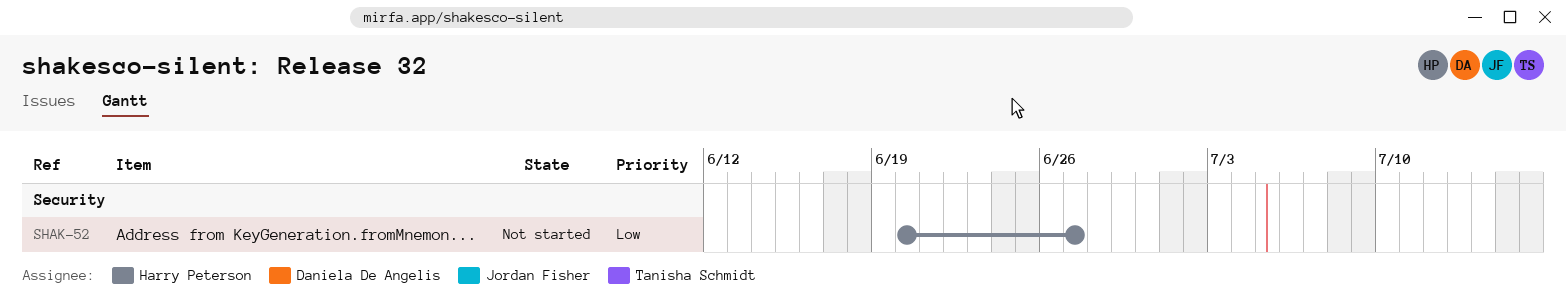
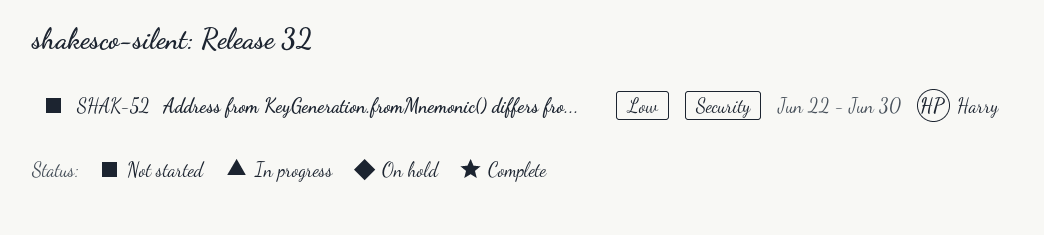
SHAK-52, start: Jun 20 -> Jun 22
SHAK-52, due: Jun 27 -> Jun 30

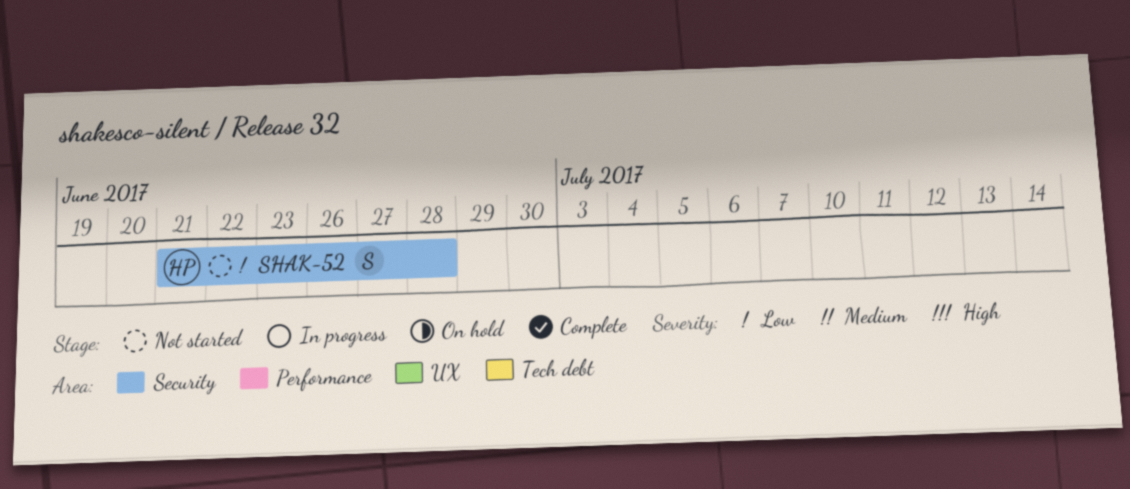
SHAK-52, start: Jun 22 -> Jun 21
SHAK-52, due: Jun 30 -> Jun 28

